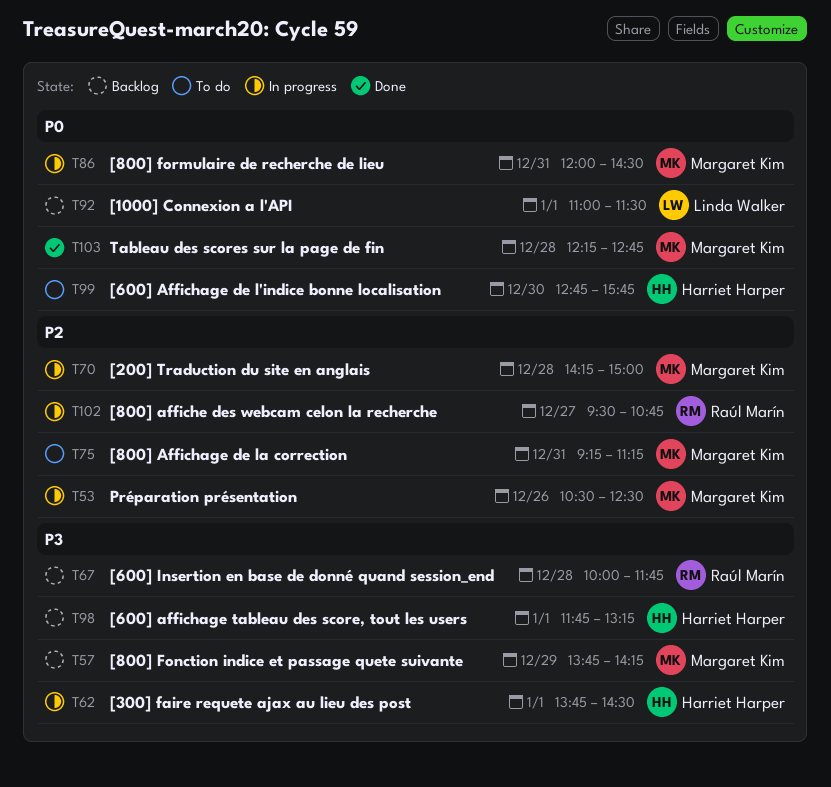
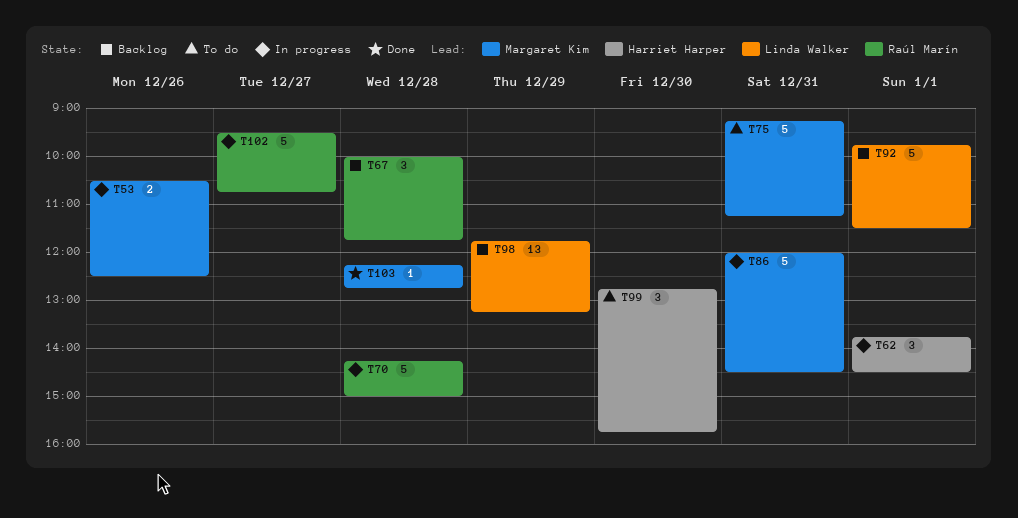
T57: present -> none
T70, owner: Margaret Kim -> Raúl Marín
T92, begins: 11:00 -> 09:45
T98, owner: Harriet Harper -> Linda Walker
T98, day: Jan 1 -> Dec 29

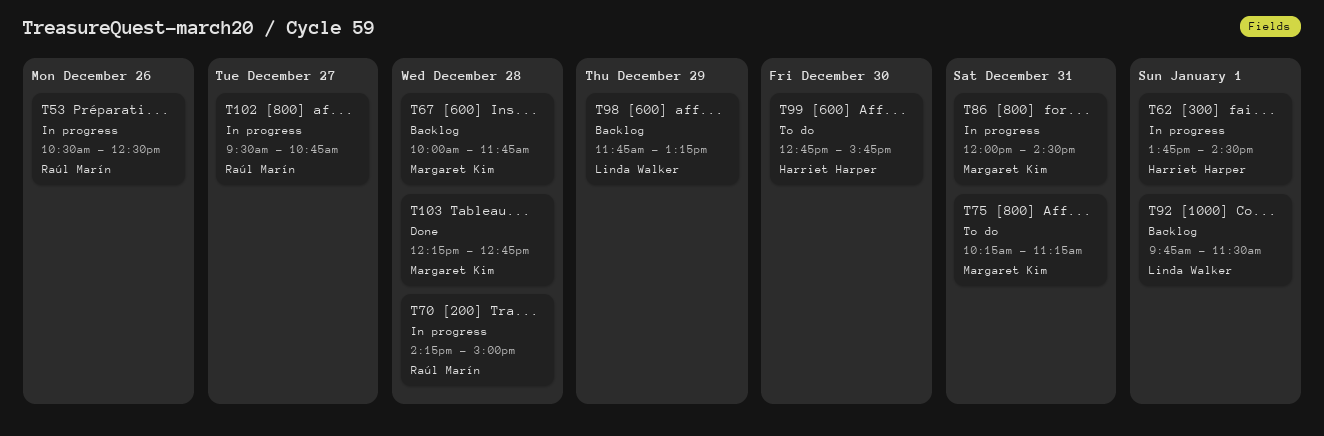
T53, owner: Margaret Kim -> Raúl Marín
T67, owner: Raúl Marín -> Margaret Kim
T75, begins: 09:15 -> 10:15

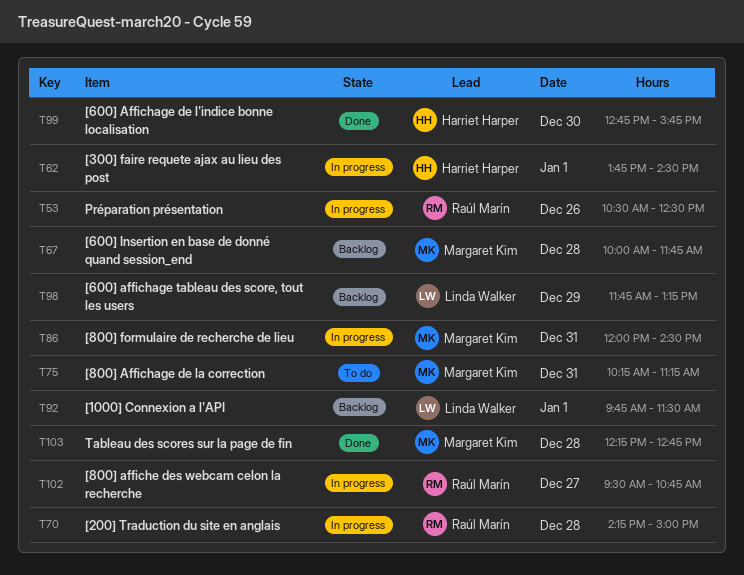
T99, status: To do -> Done

